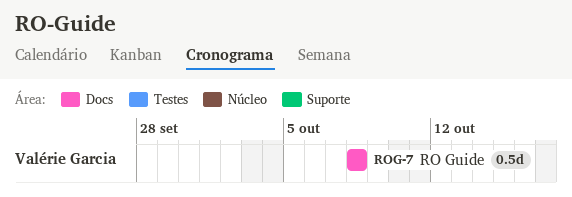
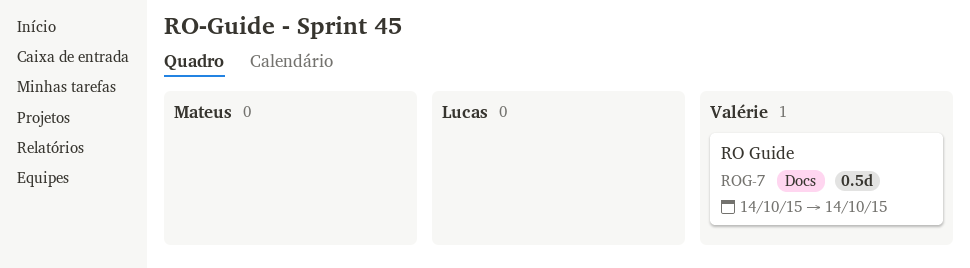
ROG-7, start: Oct 8 -> Oct 14
ROG-7, due: Oct 8 -> Oct 14

